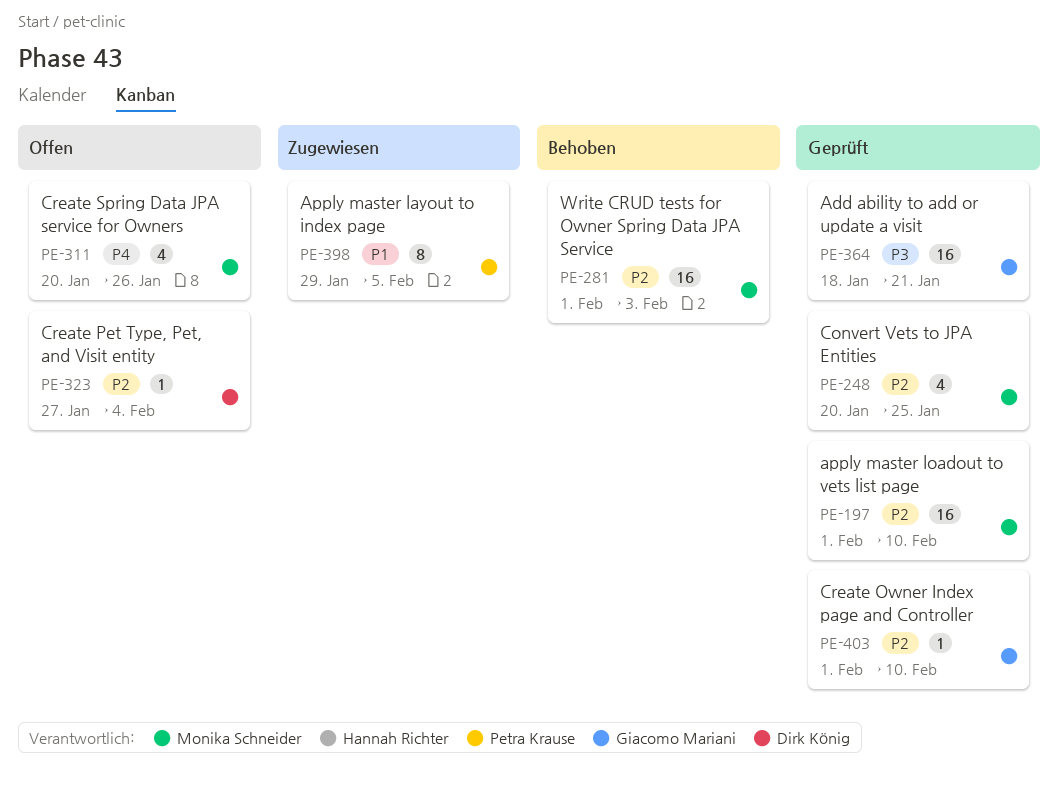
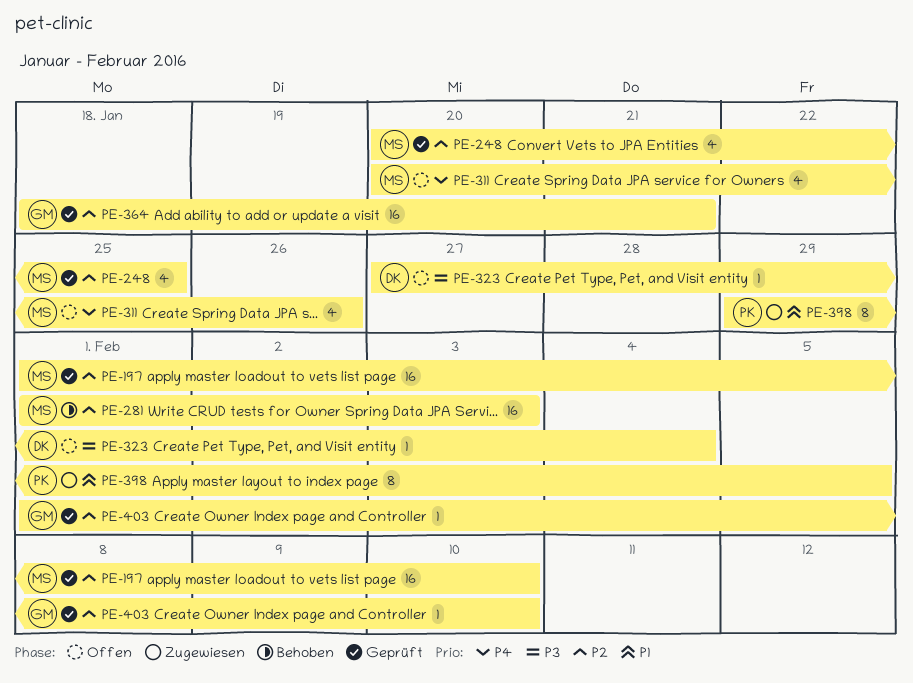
PE-323, priority: P2 -> P3
PE-364, priority: P3 -> P2

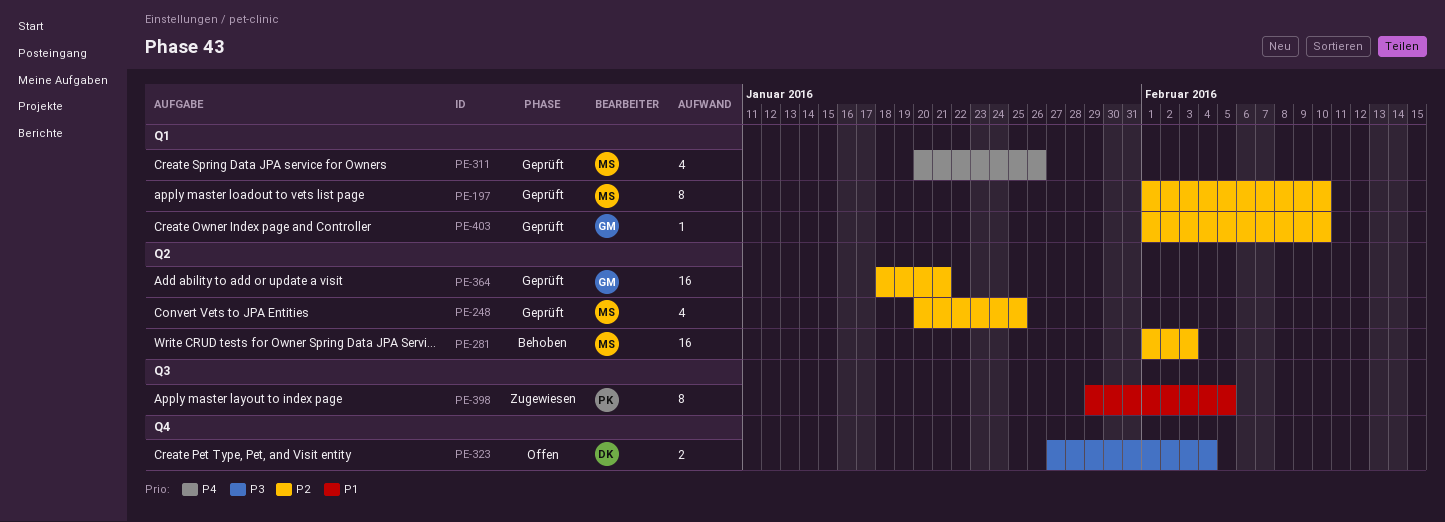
PE-197, estimate: 16 -> 8
PE-311, status: Offen -> Geprüft
PE-323, estimate: 1 -> 2

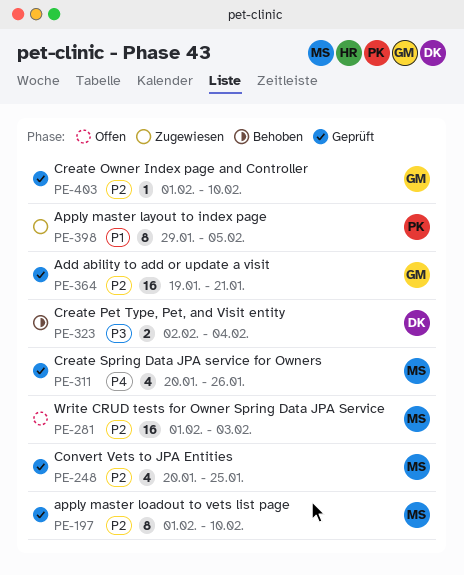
PE-281, status: Behoben -> Offen
PE-323, status: Offen -> Behoben
PE-323, start: Jan 27 -> Feb 2
PE-364, start: Jan 18 -> Jan 19

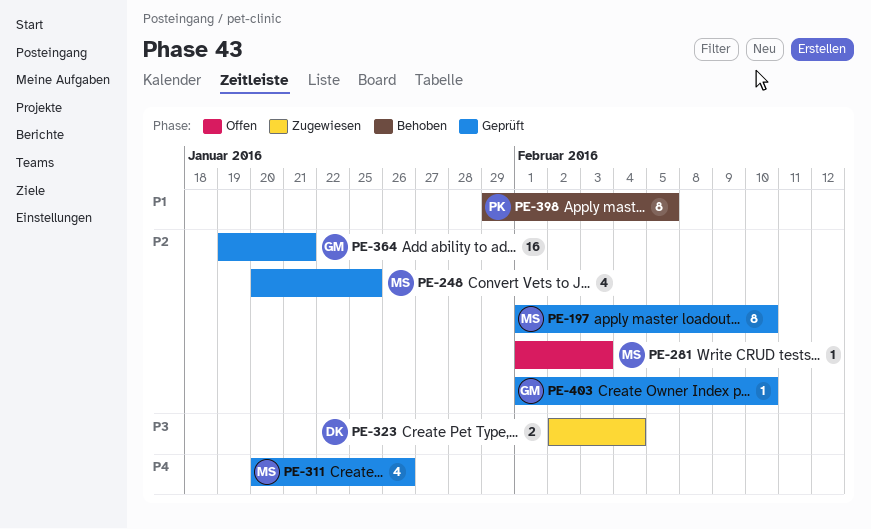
PE-281, estimate: 16 -> 1
PE-323, status: Behoben -> Zugewiesen
PE-398, status: Zugewiesen -> Behoben

